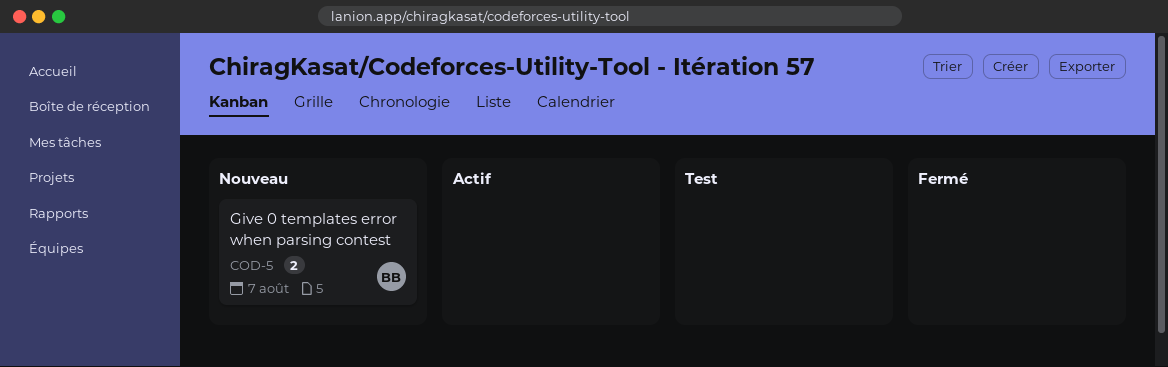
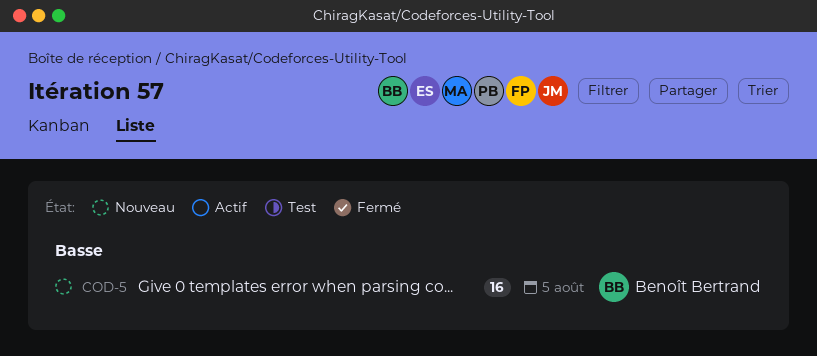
COD-5, estimate: 2 -> 16
COD-5, due: Aug 7 -> Aug 5

